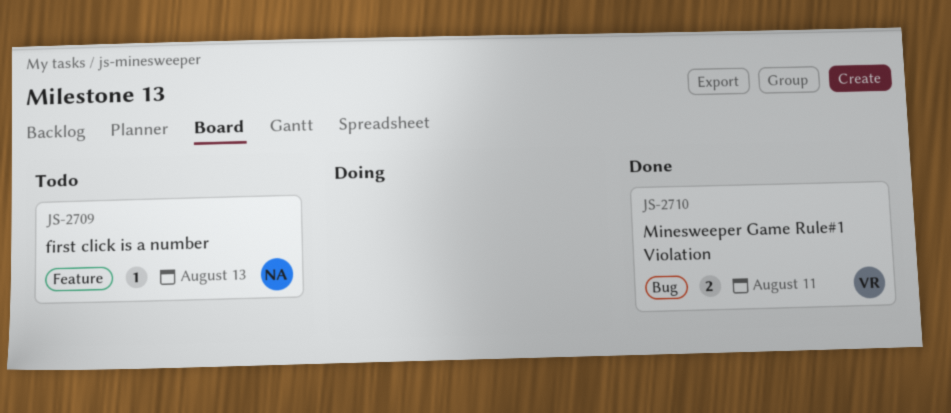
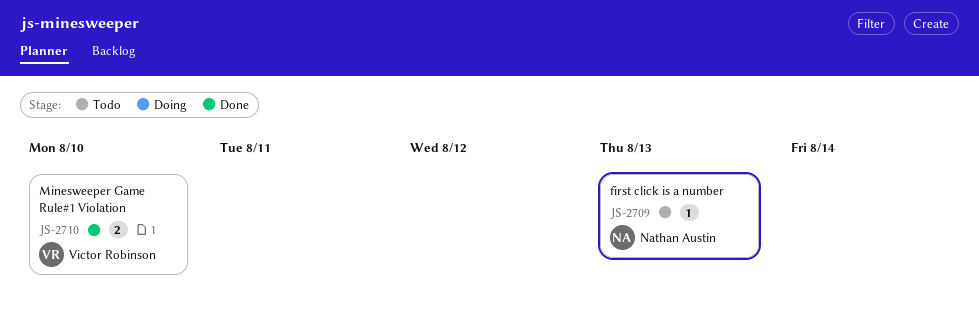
JS-2710, due: Aug 11 -> Aug 10

